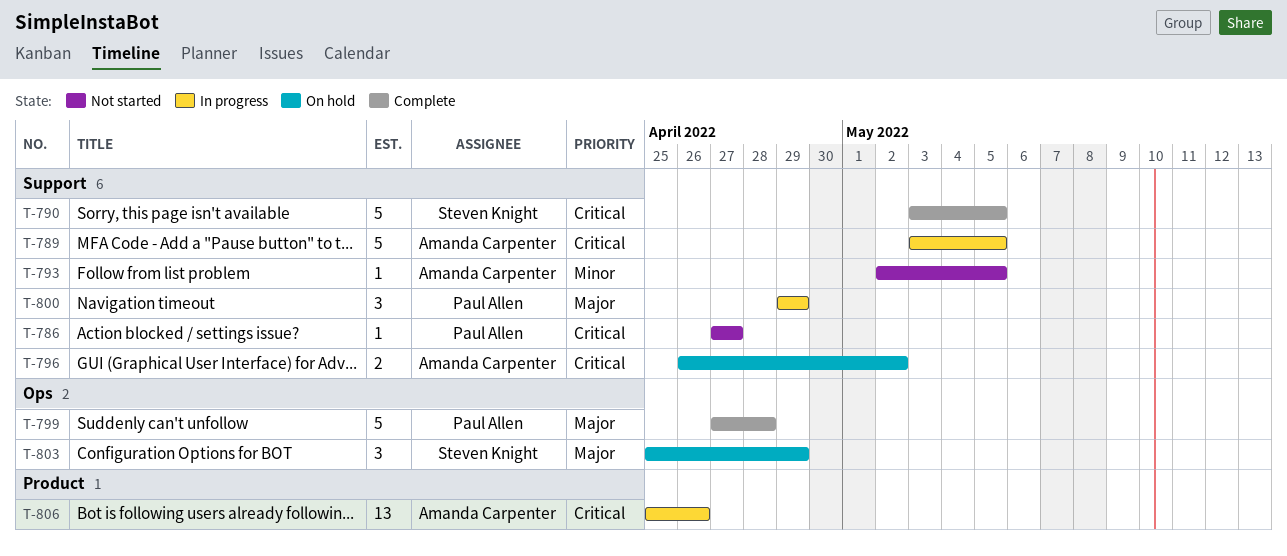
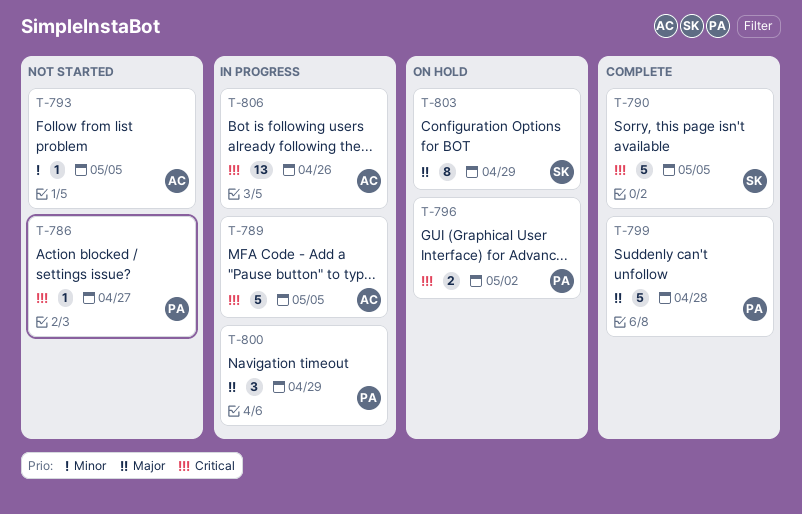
T-796, owner: Amanda Carpenter -> Paul Allen
T-803, estimate: 3 -> 8

